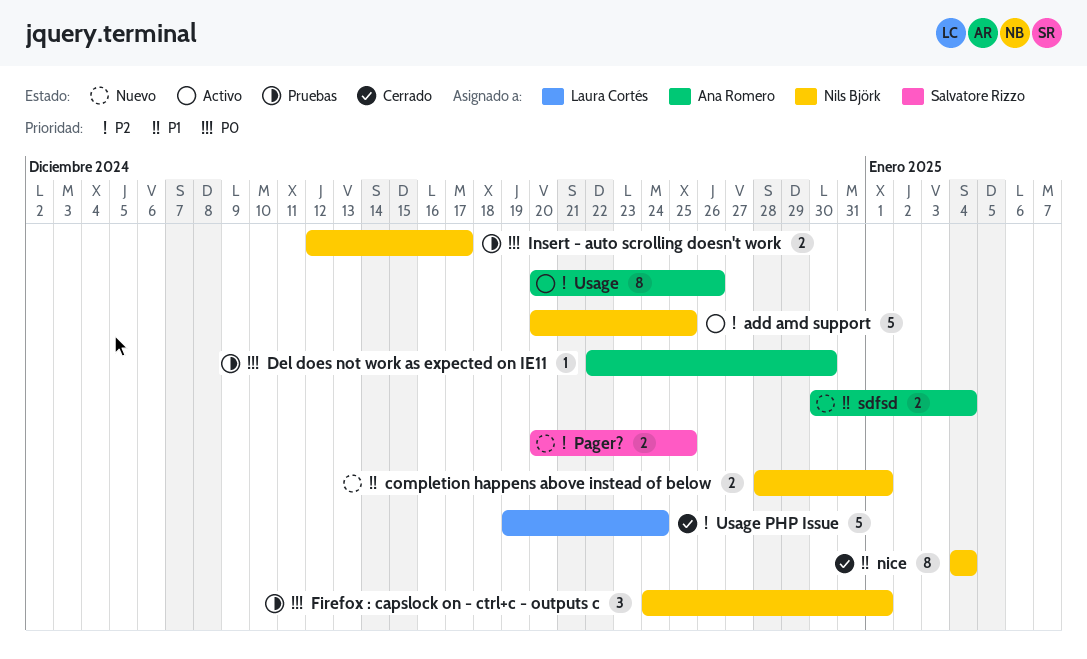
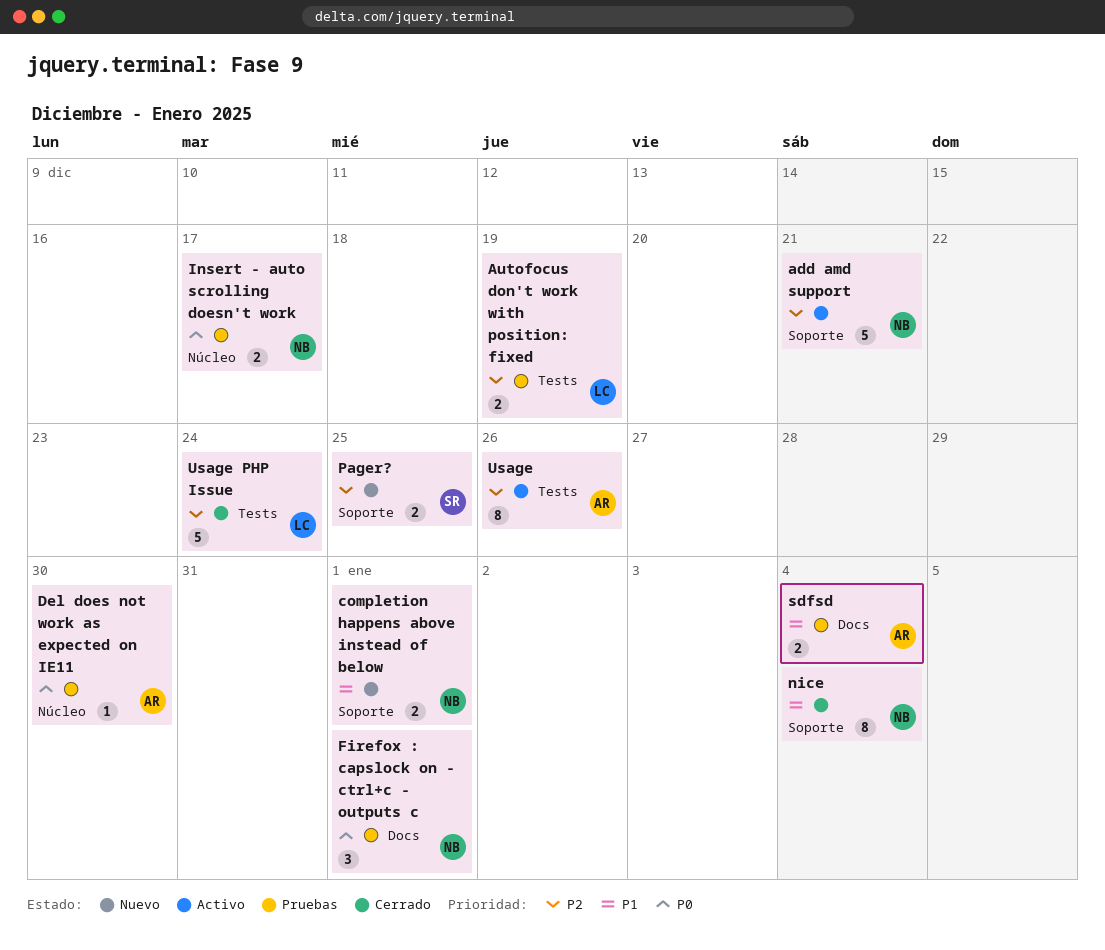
add amd support, due: Dec 25 -> Dec 21
Autofocus don't work with position: fixed: none -> present
sdfsd, status: Nuevo -> Pruebas

